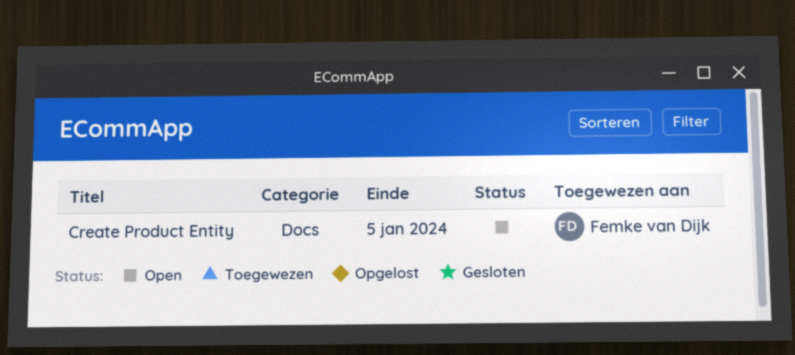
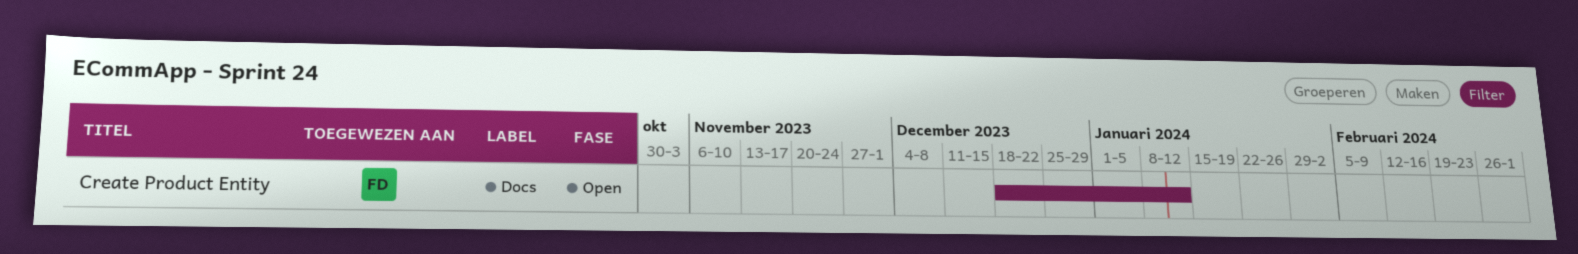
Create Product Entity, due: Jan 5 -> Jan 12

